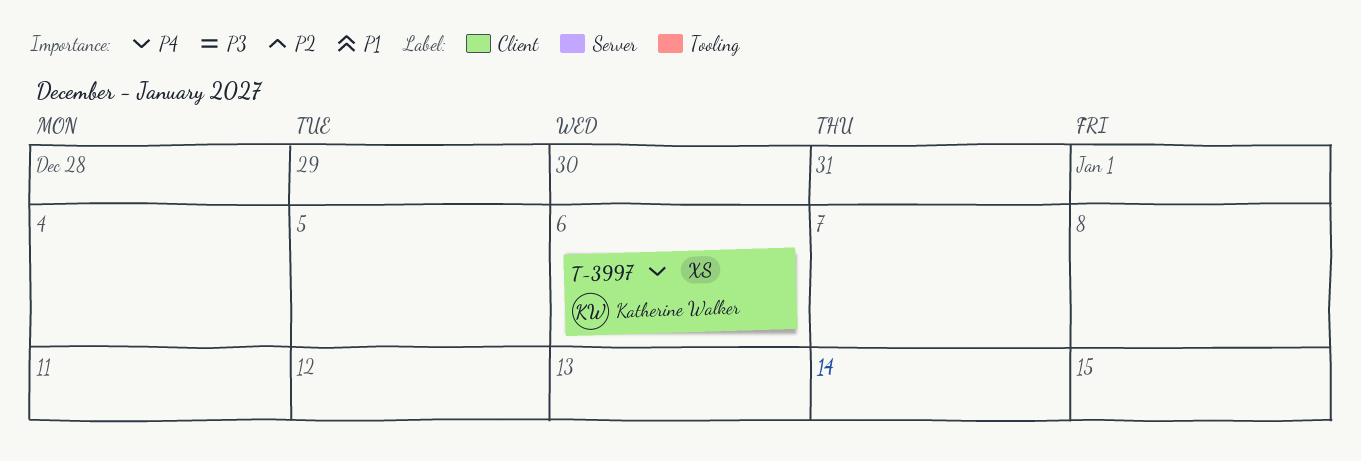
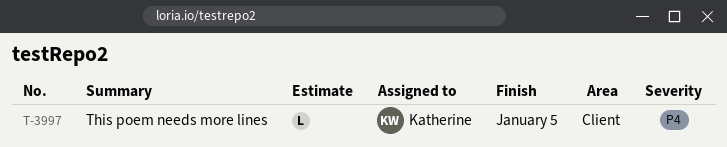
T-3997, estimate: XS -> L
T-3997, due: Jan 6 -> Jan 5

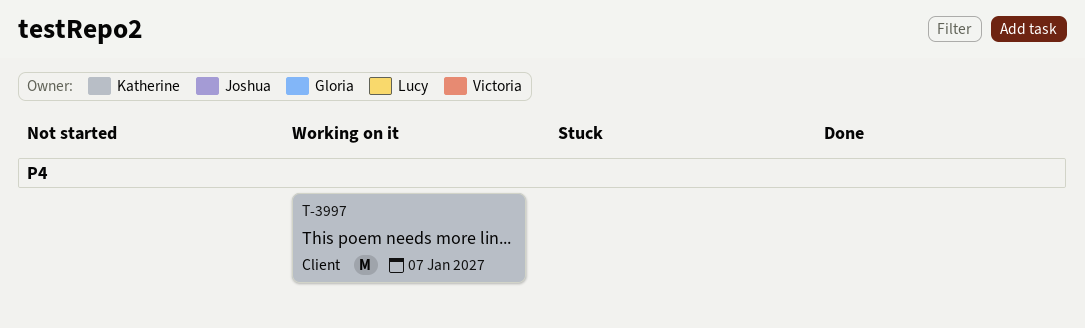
T-3997, estimate: L -> M
T-3997, due: Jan 5 -> Jan 7

